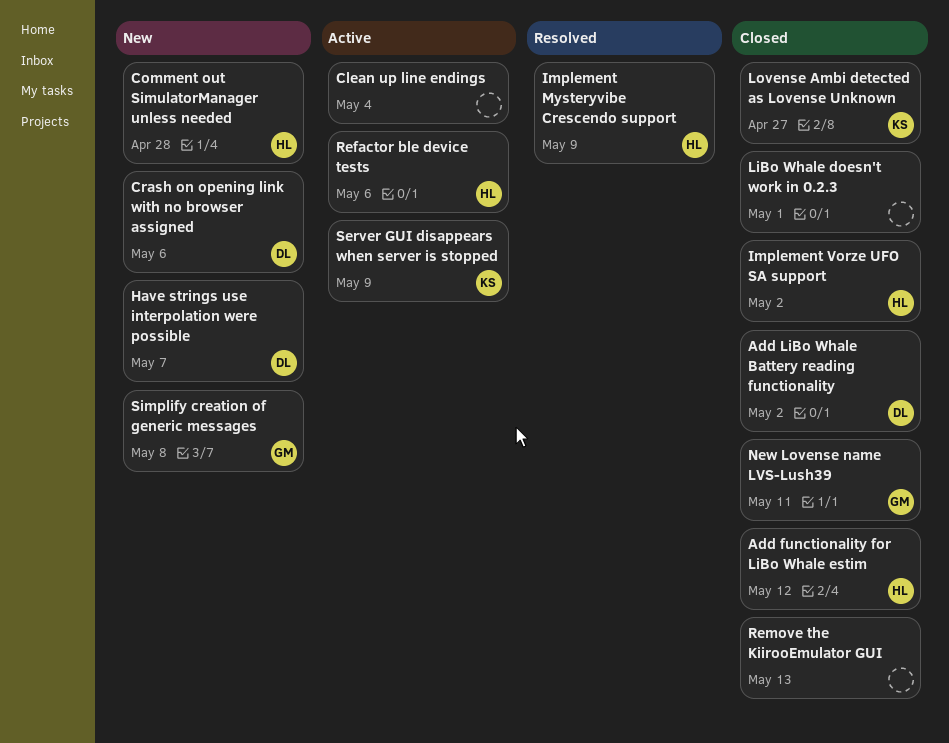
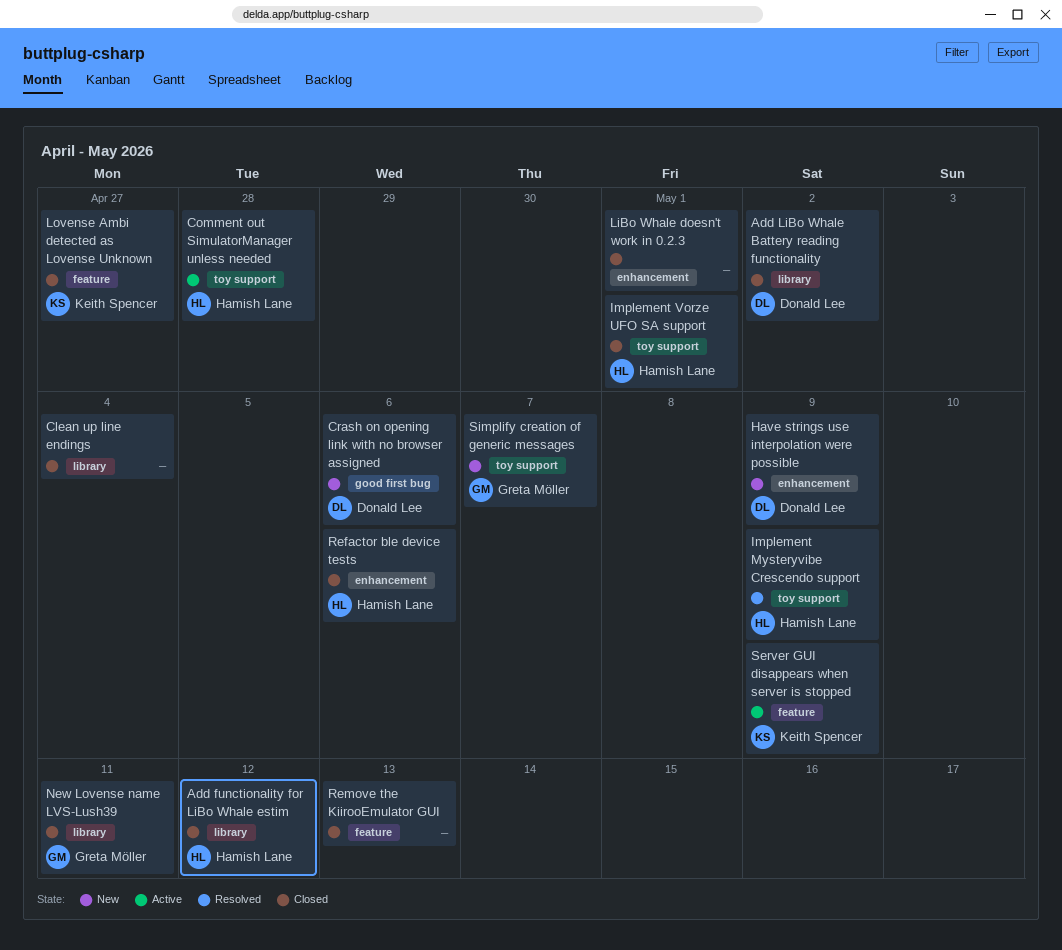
Clean up line endings, status: Active -> Closed
Comment out SimulatorManager unless needed, status: New -> Active
Have strings use interpolation were possible, due: May 7 -> May 9
Implement Vorze UFO SA support, due: May 2 -> May 1
Refactor ble device tests, status: Active -> Closed
Simplify creation of generic messages, due: May 8 -> May 7

